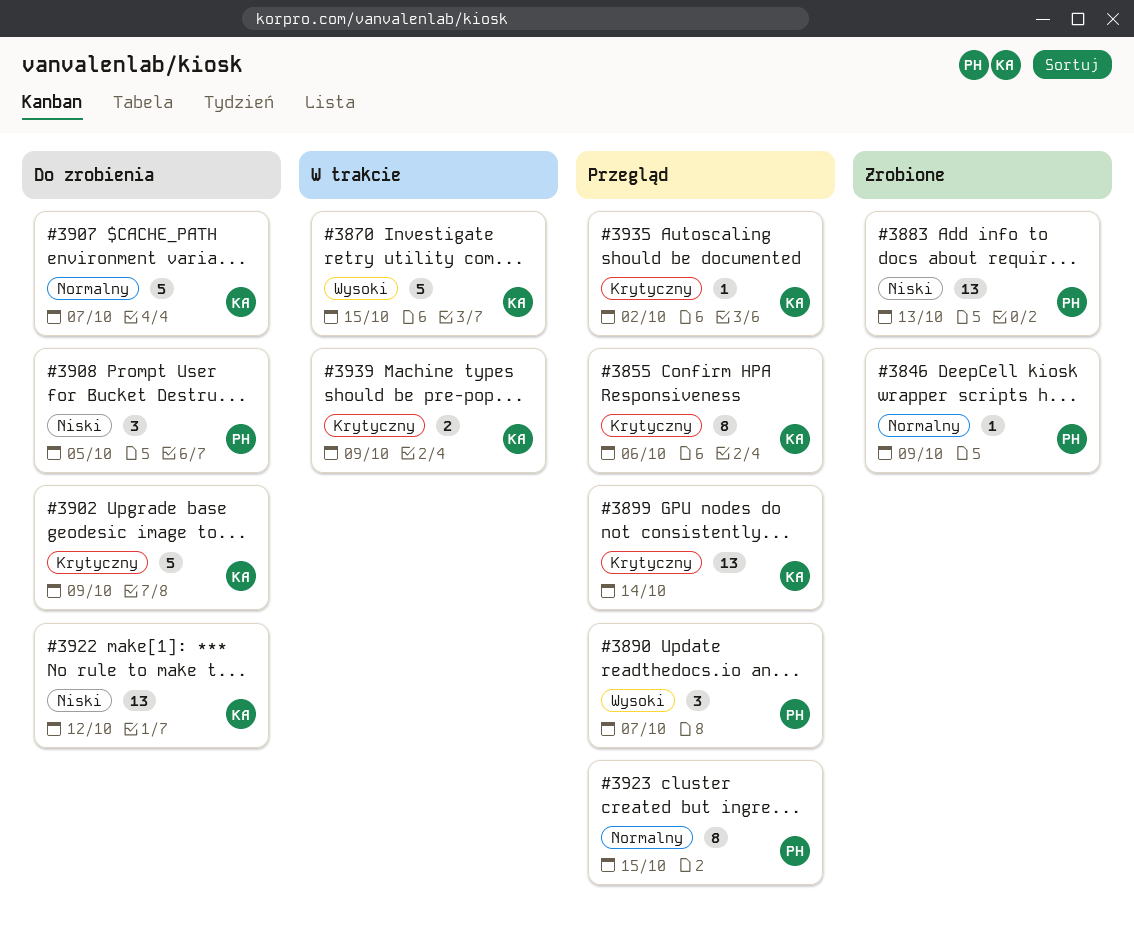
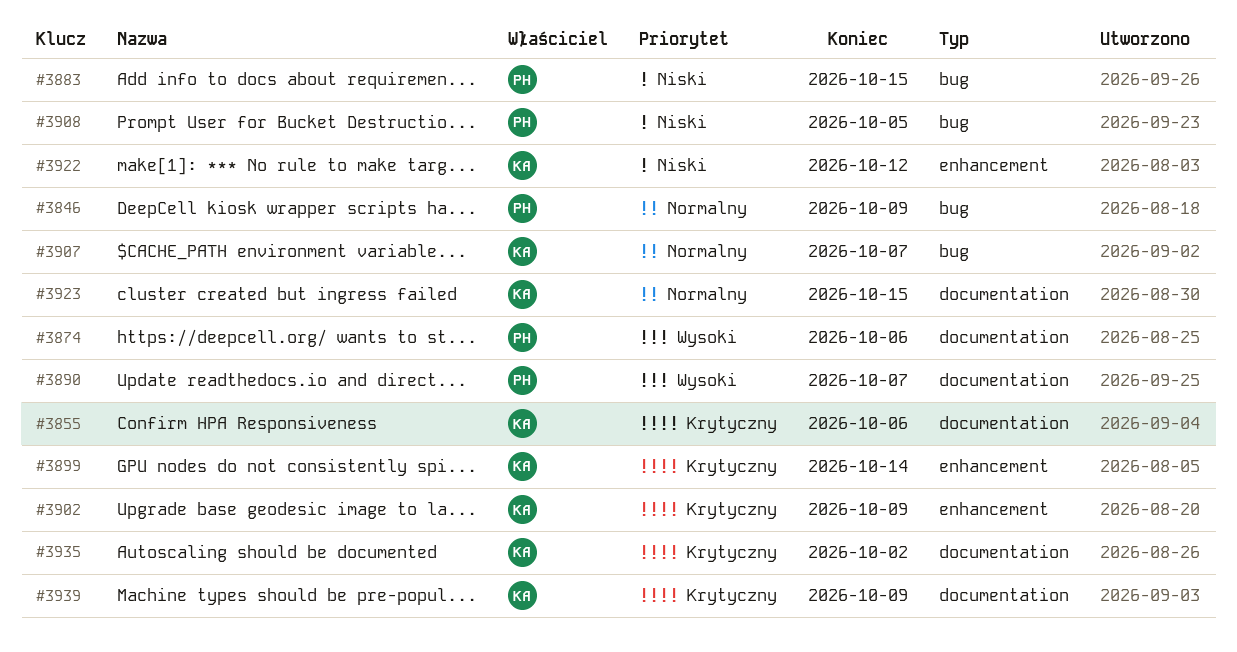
#3870: present -> none
#3874: none -> present
#3883, due: Oct 13 -> Oct 15
#3923, owner: PH -> KA

